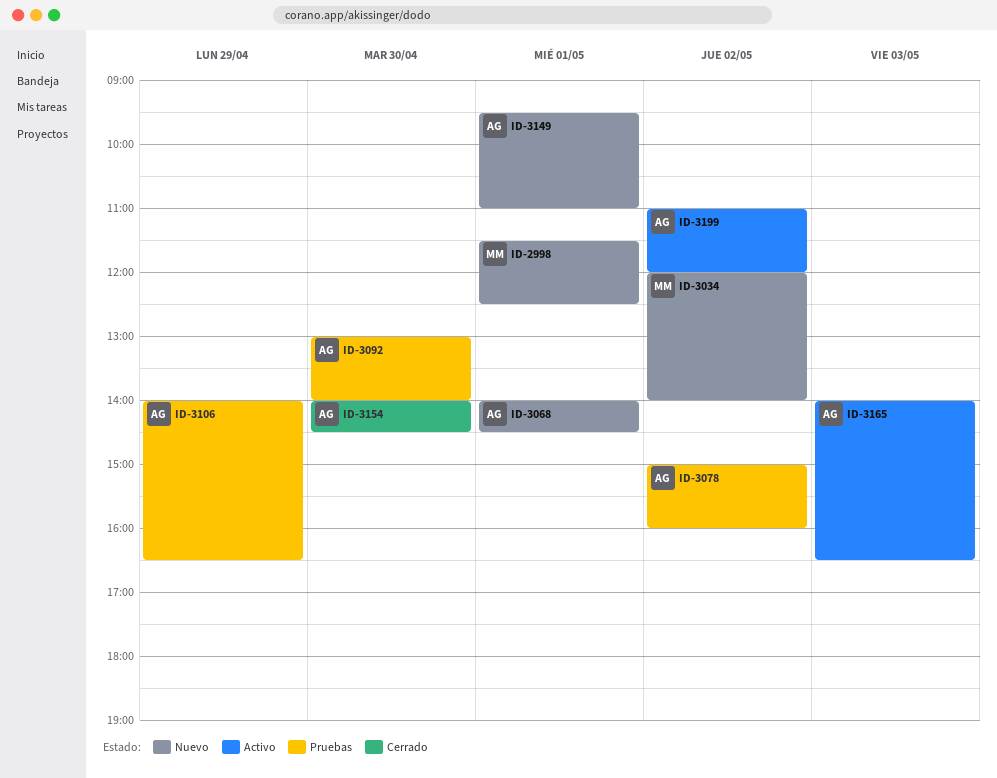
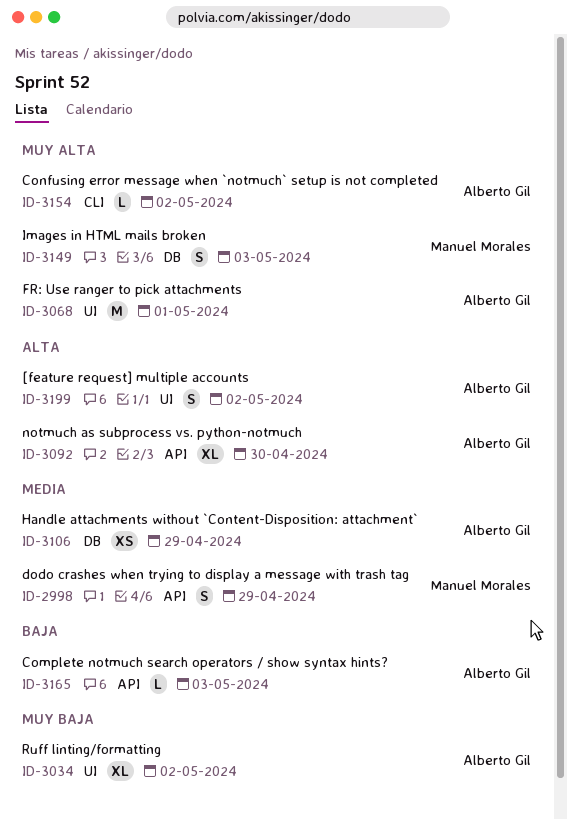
ID-2998, day: May 1 -> Apr 29
ID-3034, owner: Manuel Morales -> Alberto Gil
ID-3078: present -> none
ID-3149, owner: Alberto Gil -> Manuel Morales
ID-3149, day: May 1 -> May 3
ID-3154, day: Apr 30 -> May 2

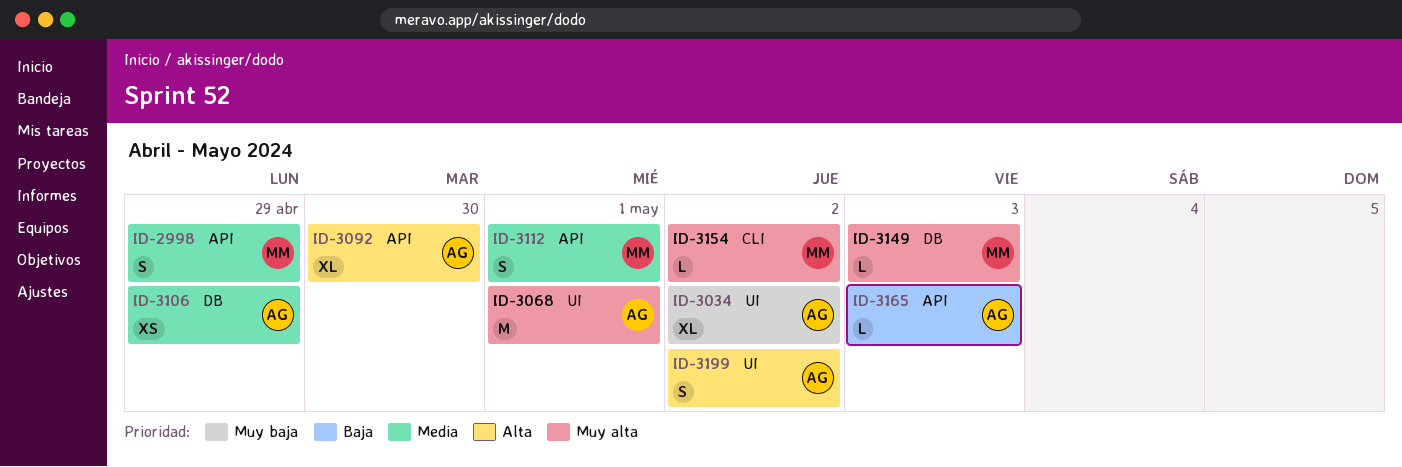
ID-3112: none -> present
ID-3149, estimate: S -> L
ID-3154, owner: Alberto Gil -> Manuel Morales

